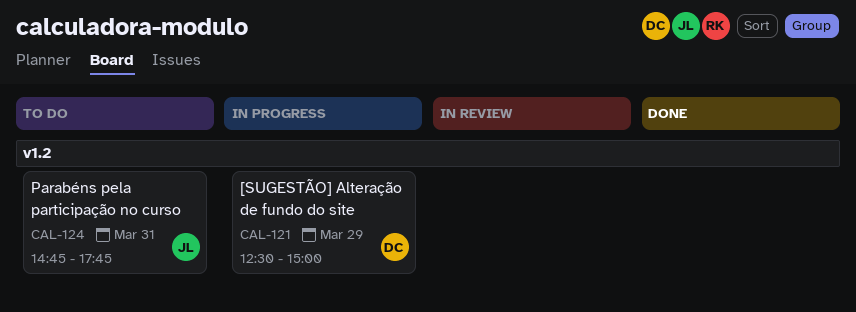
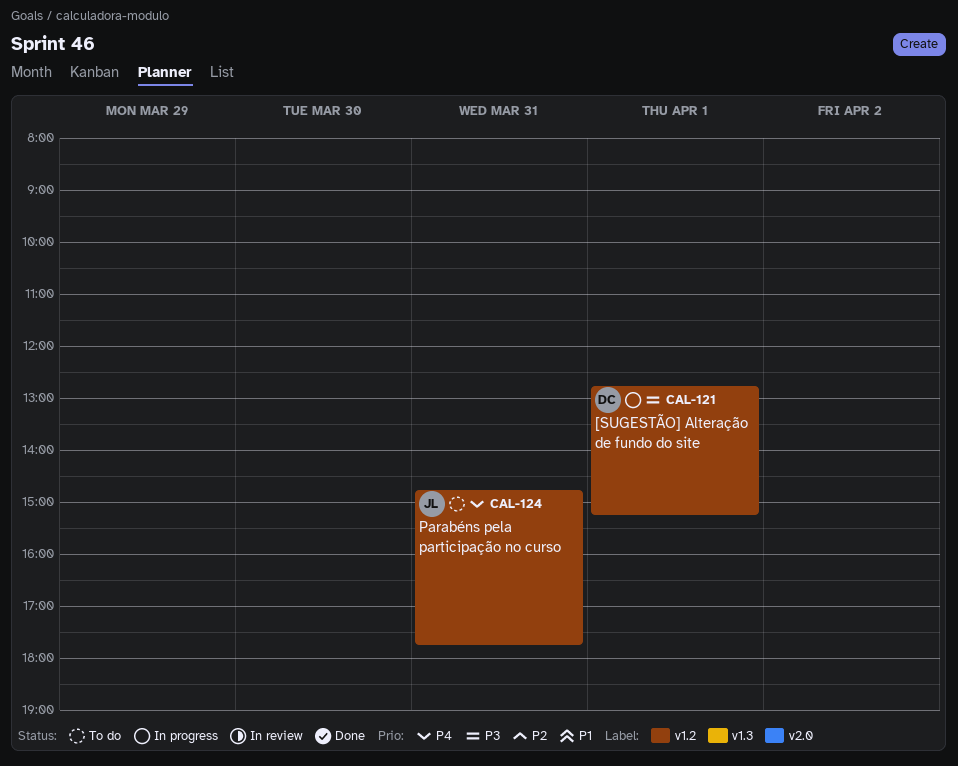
CAL-121, day: Mar 29 -> Apr 1
CAL-121, begins: 12:30 -> 12:45
CAL-121, ends: 15:00 -> 15:15

